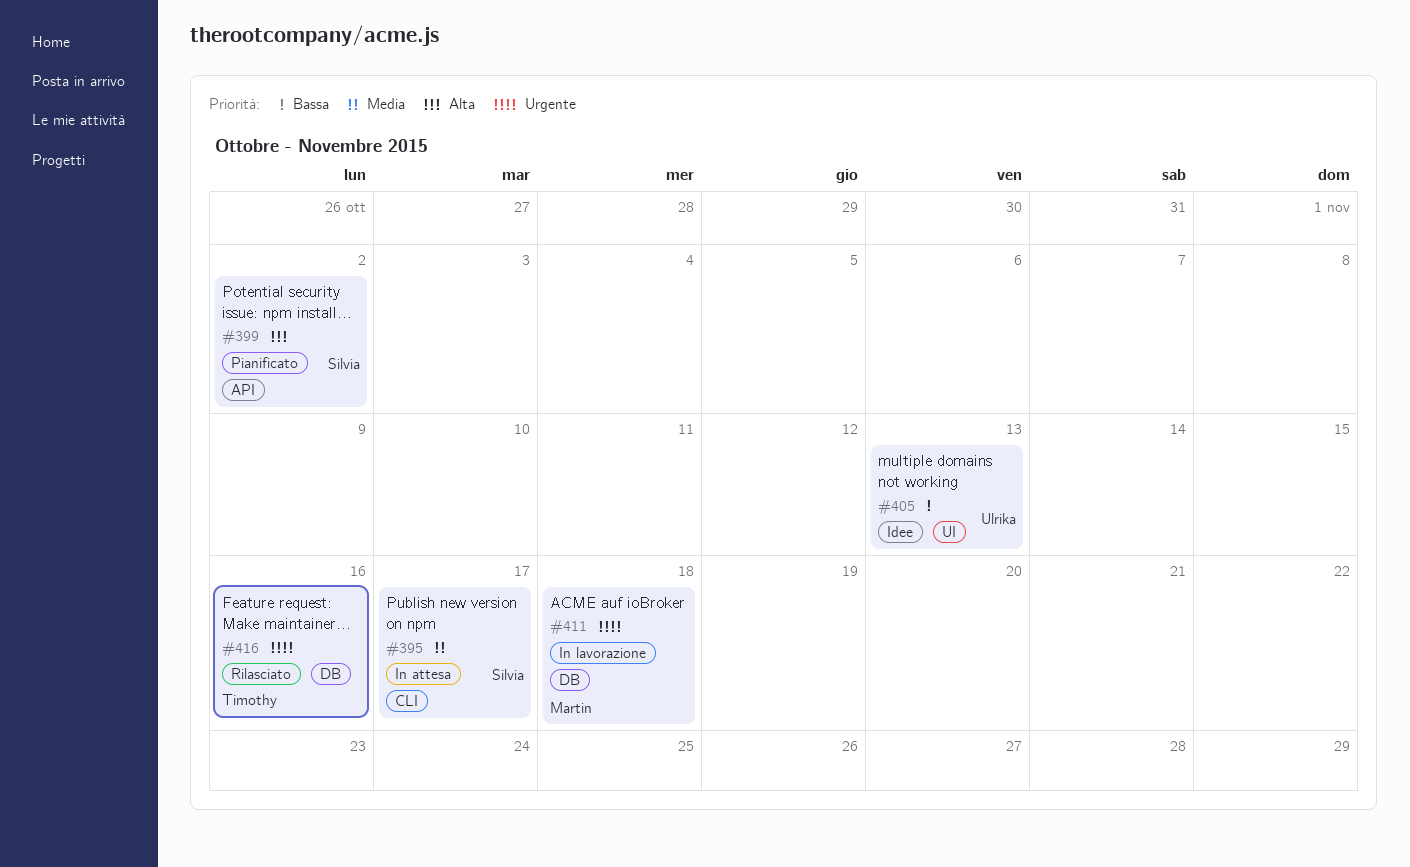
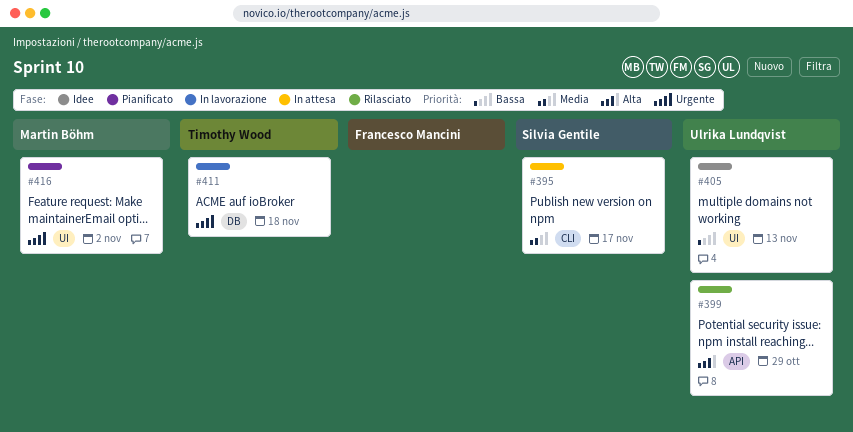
#399, status: Pianificato -> Rilasciato
#399, owner: Silvia Gentile -> Ulrika Lundqvist
#399, due: Nov 2 -> Oct 29
#411, owner: Martin Böhm -> Timothy Wood
#416, status: Rilasciato -> Pianificato
#416, owner: Timothy Wood -> Martin Böhm
#416, label: DB -> UI
#416, due: Nov 16 -> Nov 2

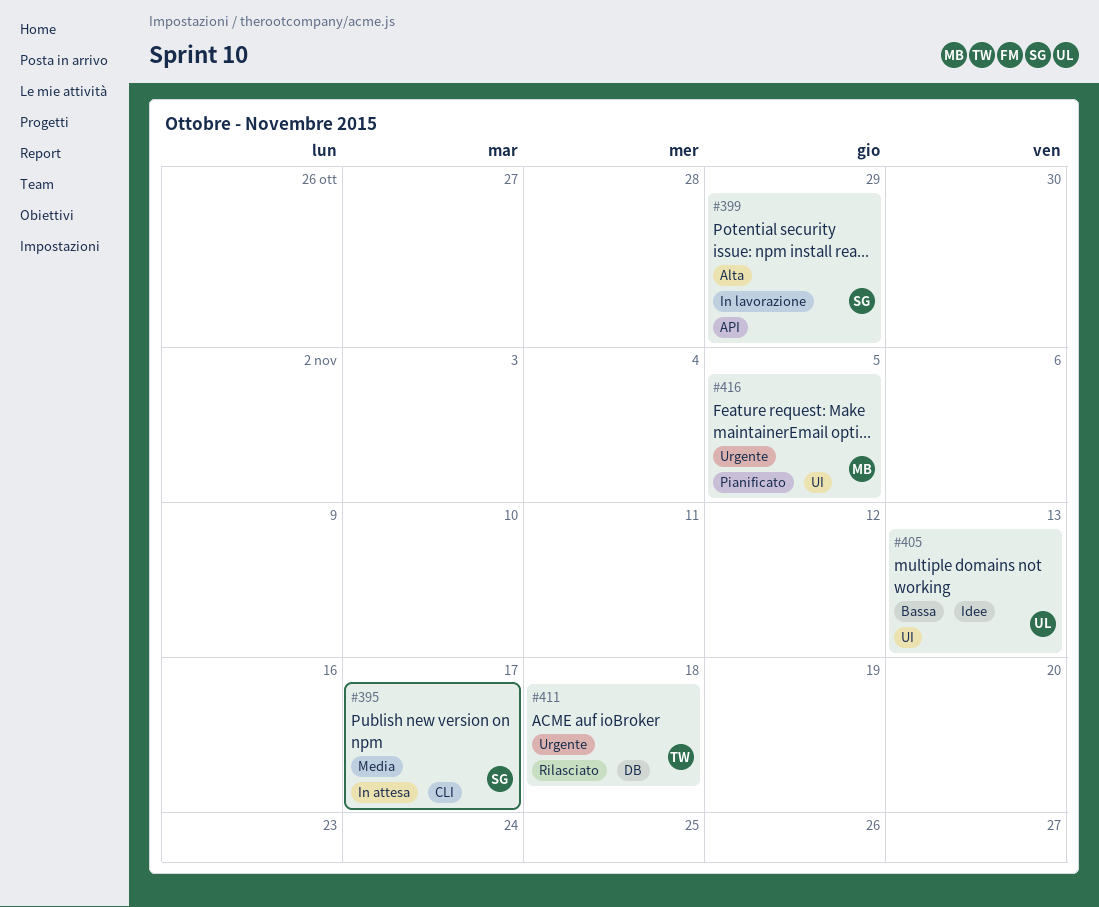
#399, status: Rilasciato -> In lavorazione
#399, owner: Ulrika Lundqvist -> Silvia Gentile
#411, status: In lavorazione -> Rilasciato
#416, due: Nov 2 -> Nov 5

